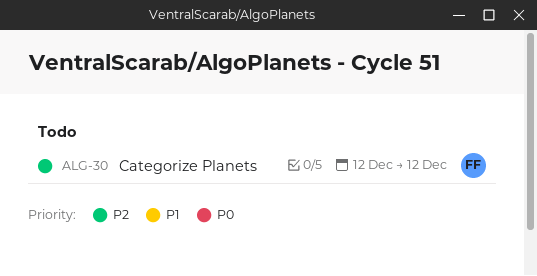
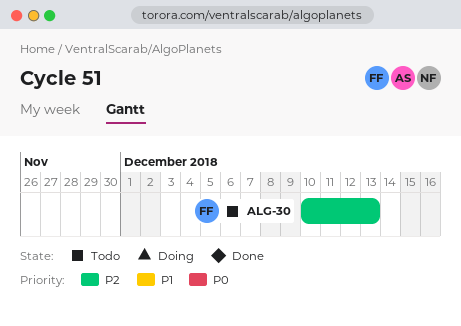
ALG-30, start: Dec 12 -> Dec 10
ALG-30, due: Dec 12 -> Dec 13

